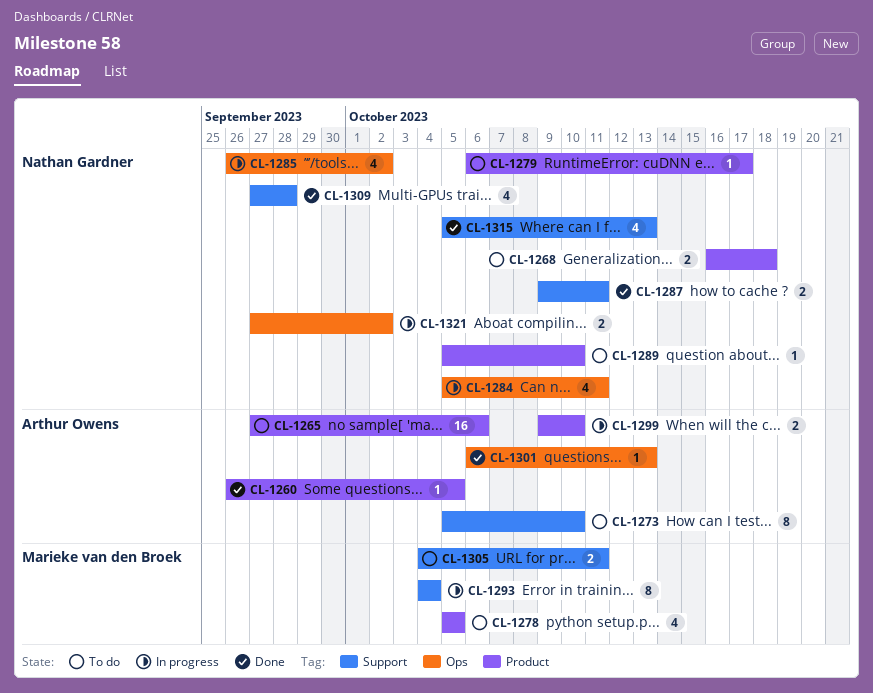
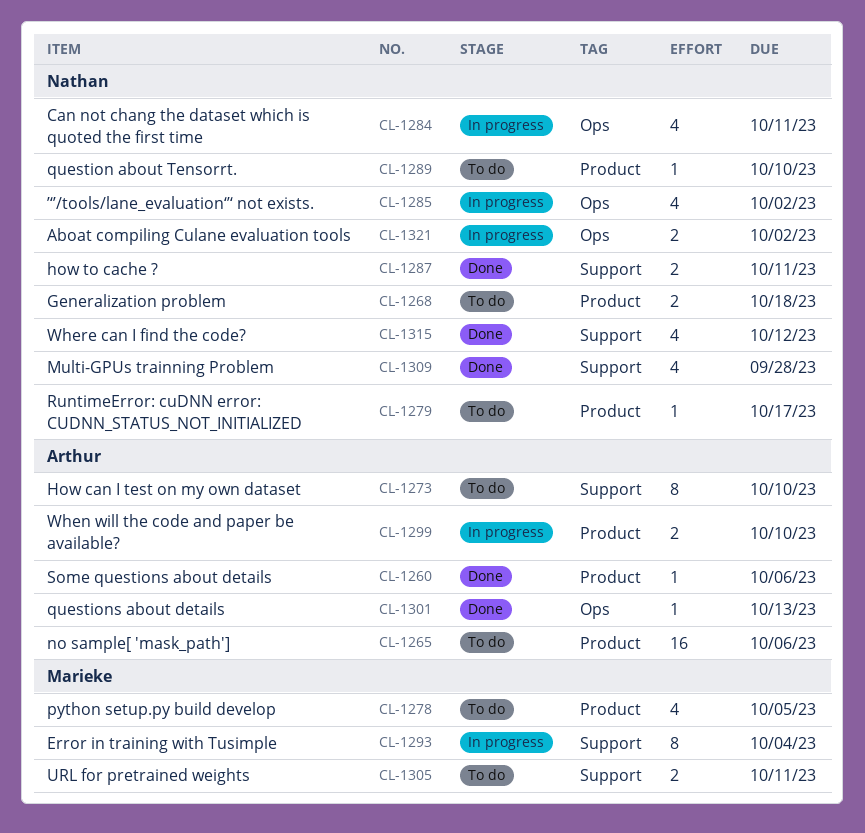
CL-1260, due: Oct 5 -> Oct 6
CL-1315, due: Oct 13 -> Oct 12

